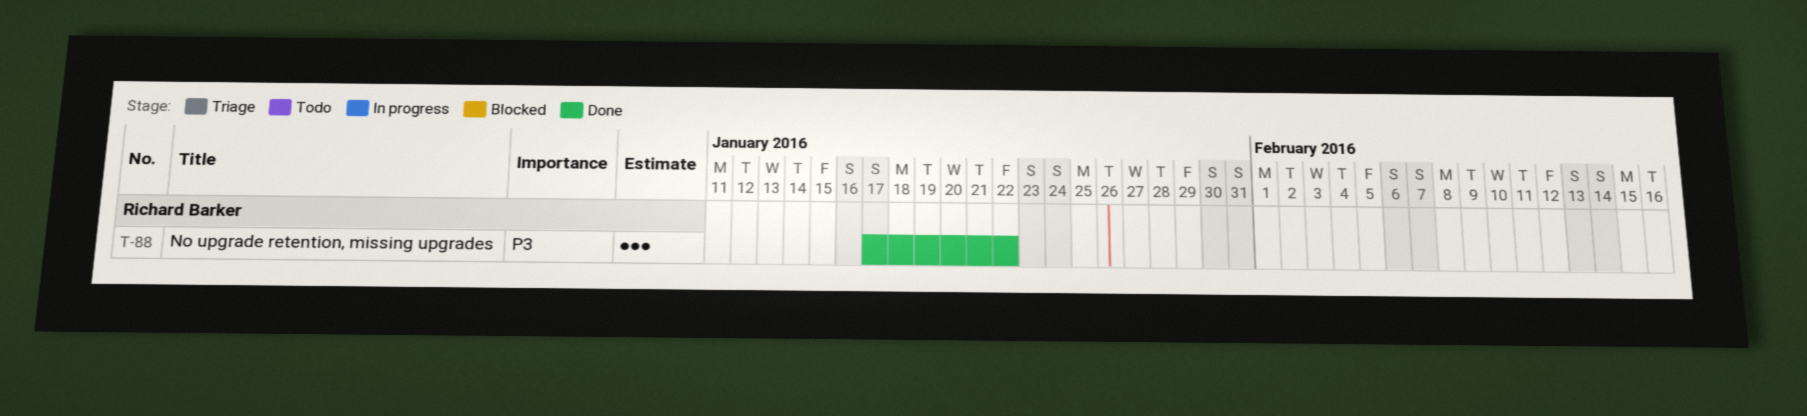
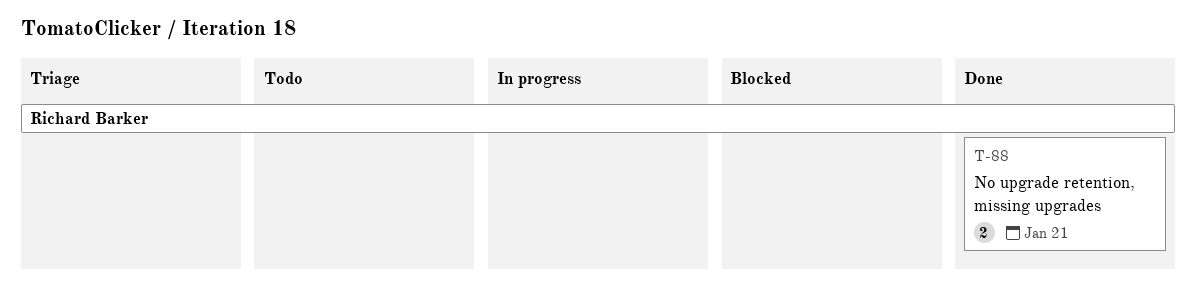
T-88, estimate: 3 -> 2
T-88, due: Jan 22 -> Jan 21

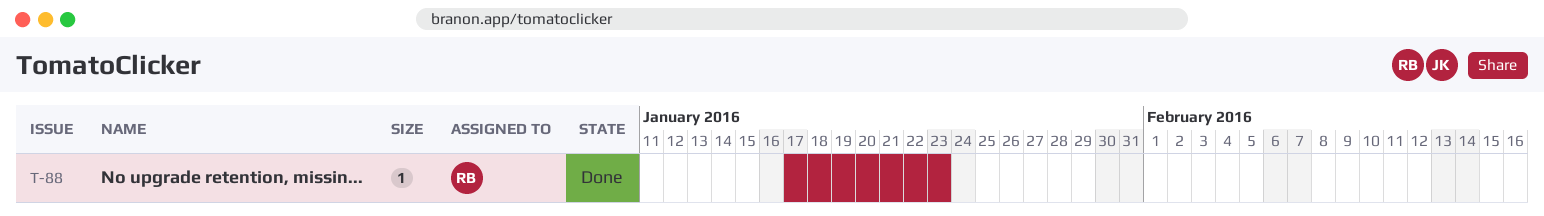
T-88, estimate: 2 -> 1
T-88, due: Jan 21 -> Jan 23

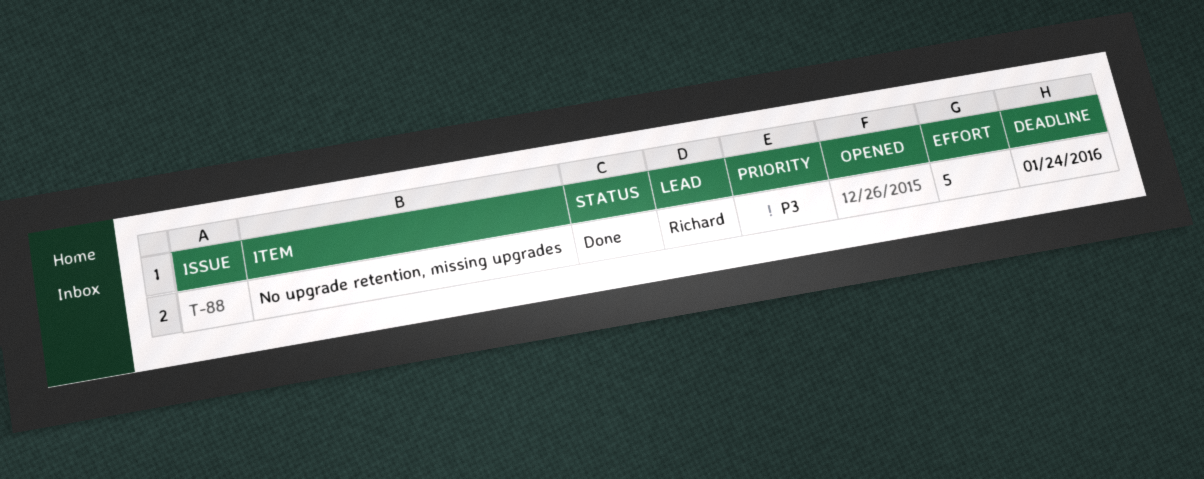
T-88, estimate: 1 -> 5
T-88, due: Jan 23 -> Jan 24

